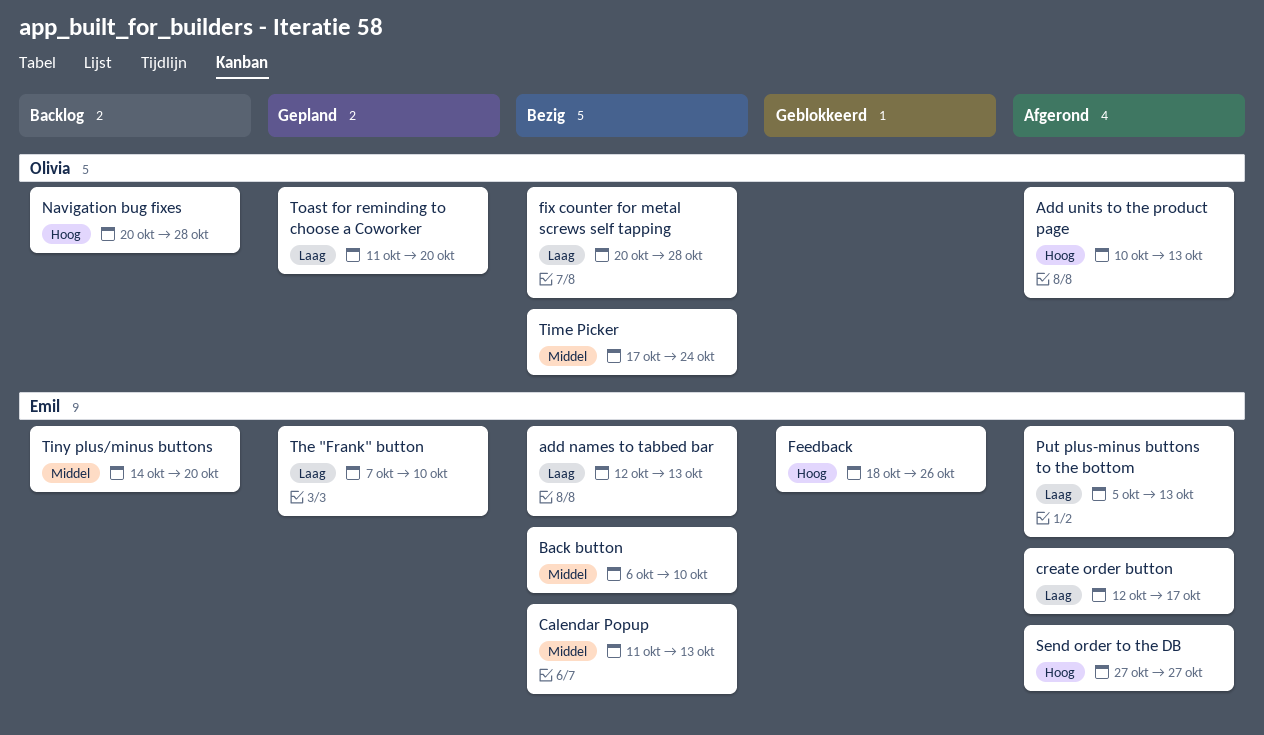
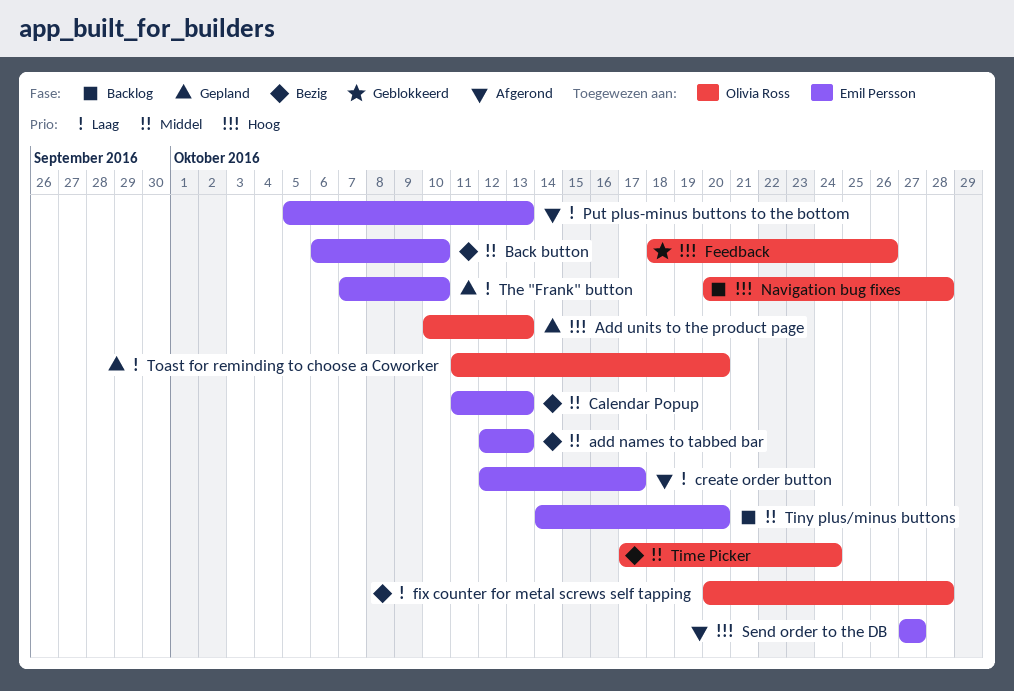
add names to tabbed bar, priority: Laag -> Middel
Add units to the product page, status: Afgerond -> Gepland
Feedback, owner: Emil Persson -> Olivia Ross

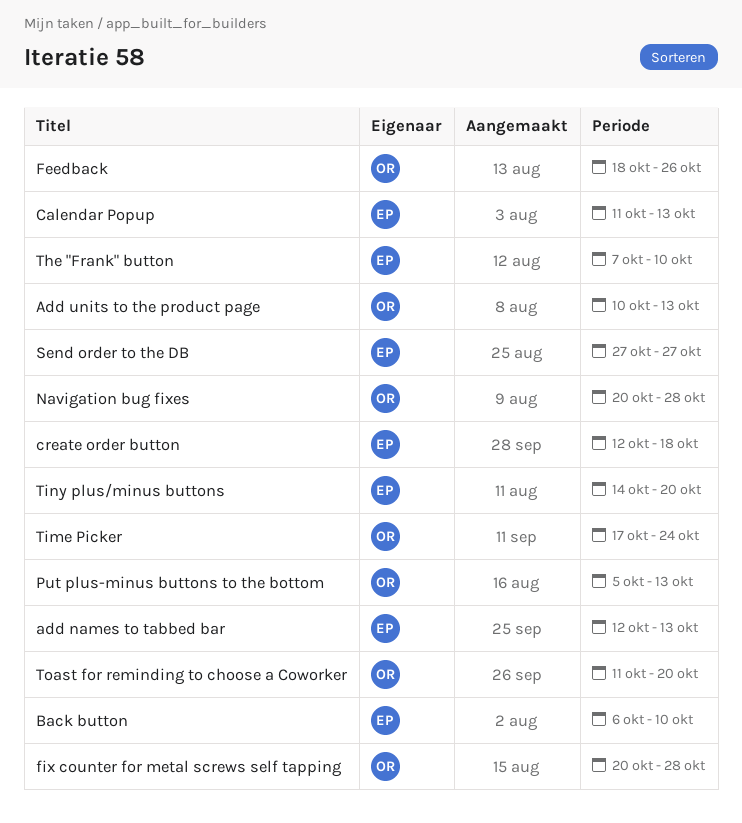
create order button, due: Oct 17 -> Oct 18
Put plus-minus buttons to the bottom, owner: Emil Persson -> Olivia Ross

